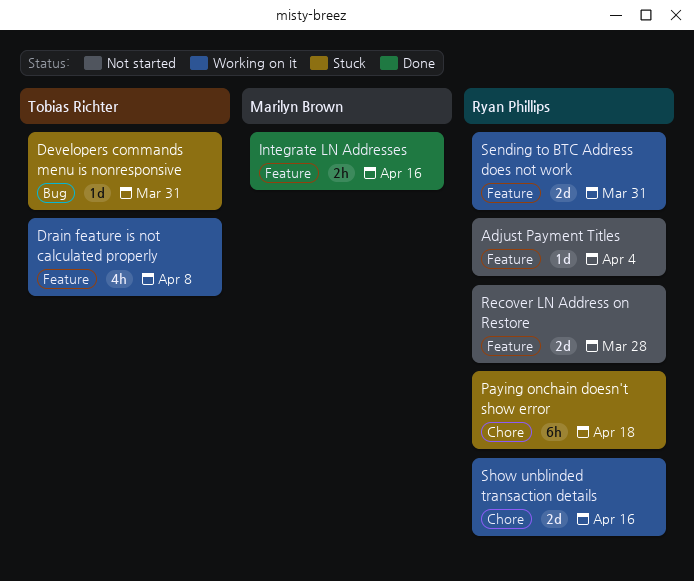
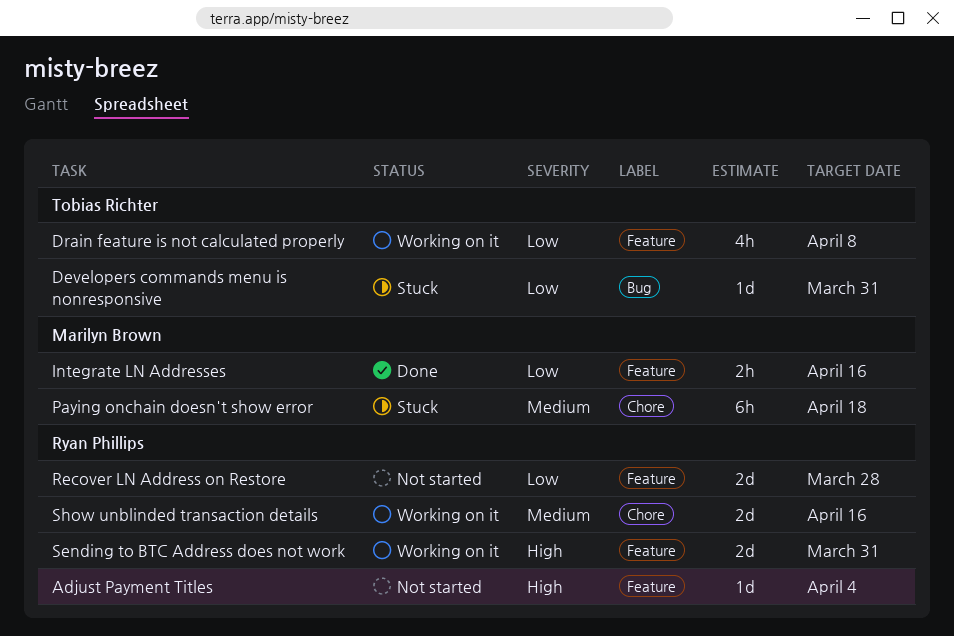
Paying onchain doesn't show error, owner: Ryan Phillips -> Marilyn Brown

